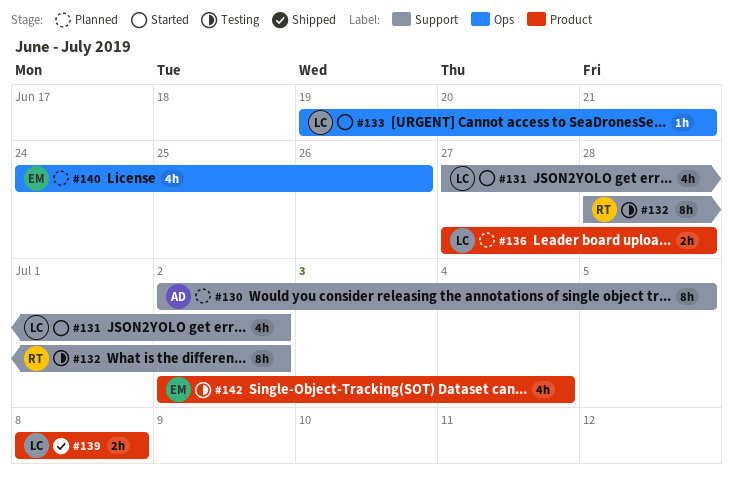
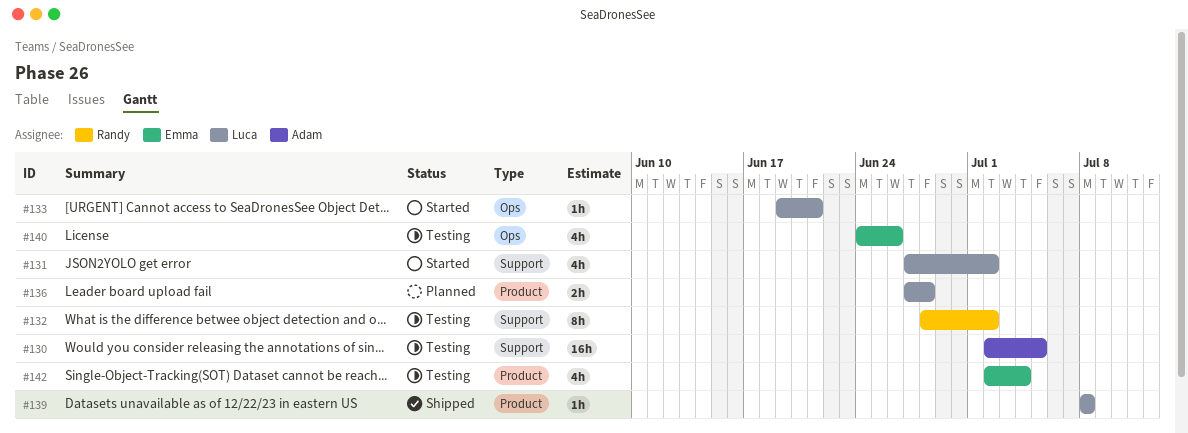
#130, status: Planned -> Testing
#130, estimate: 8h -> 16h
#139, estimate: 2h -> 1h
#140, status: Planned -> Testing

